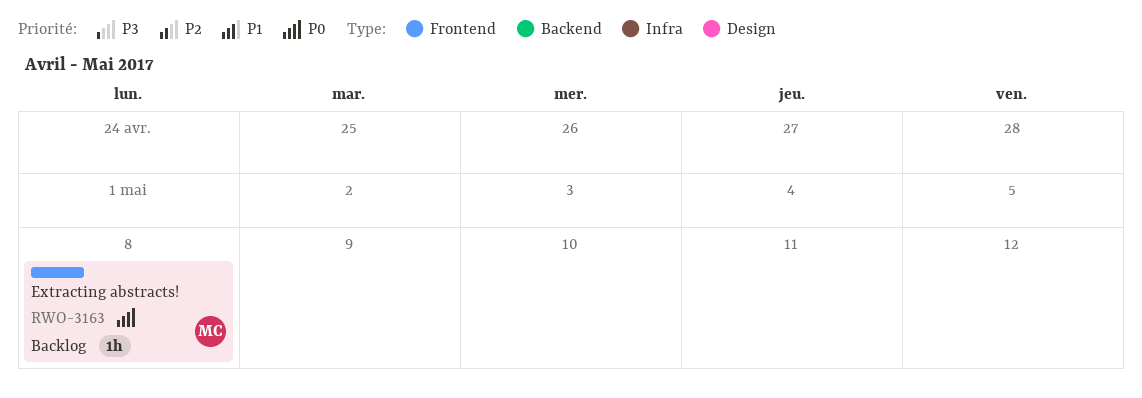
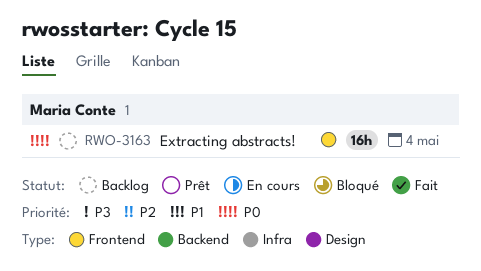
RWO-3163, estimate: 1h -> 16h
RWO-3163, due: May 8 -> May 4

